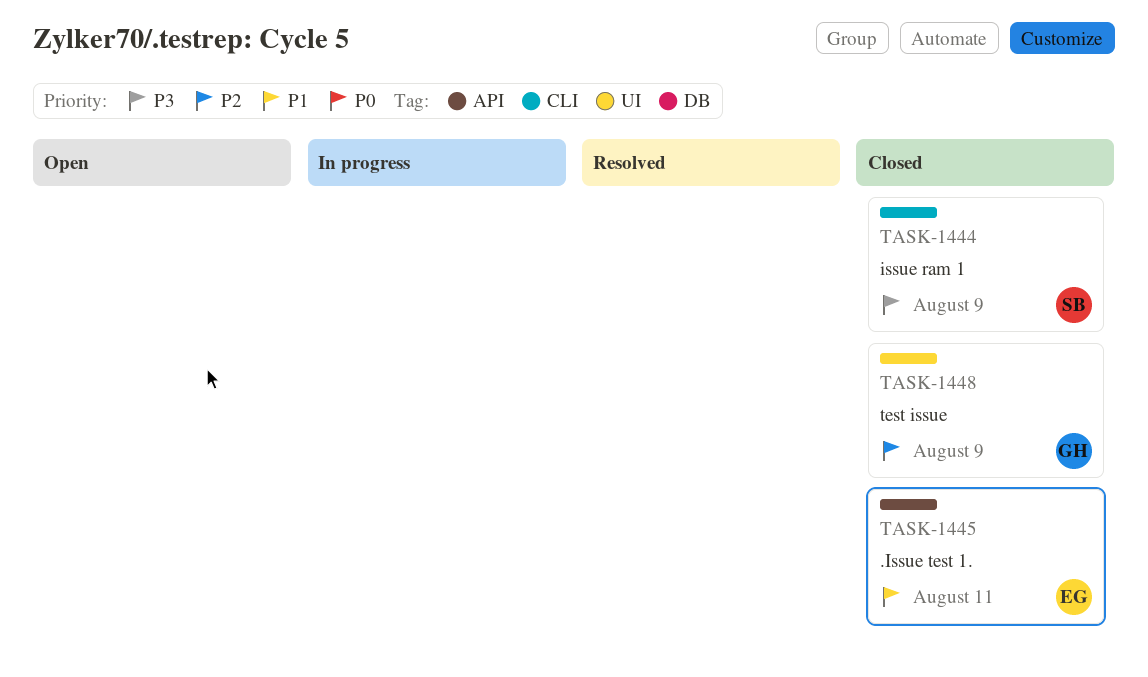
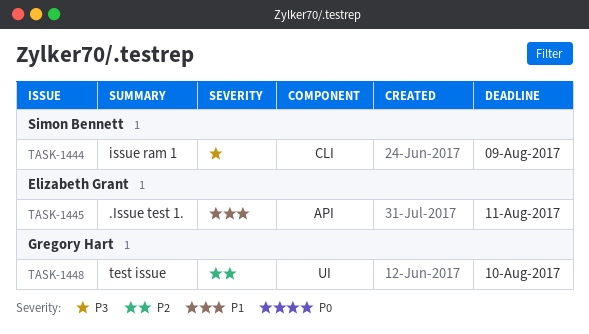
TASK-1448, due: Aug 9 -> Aug 10

